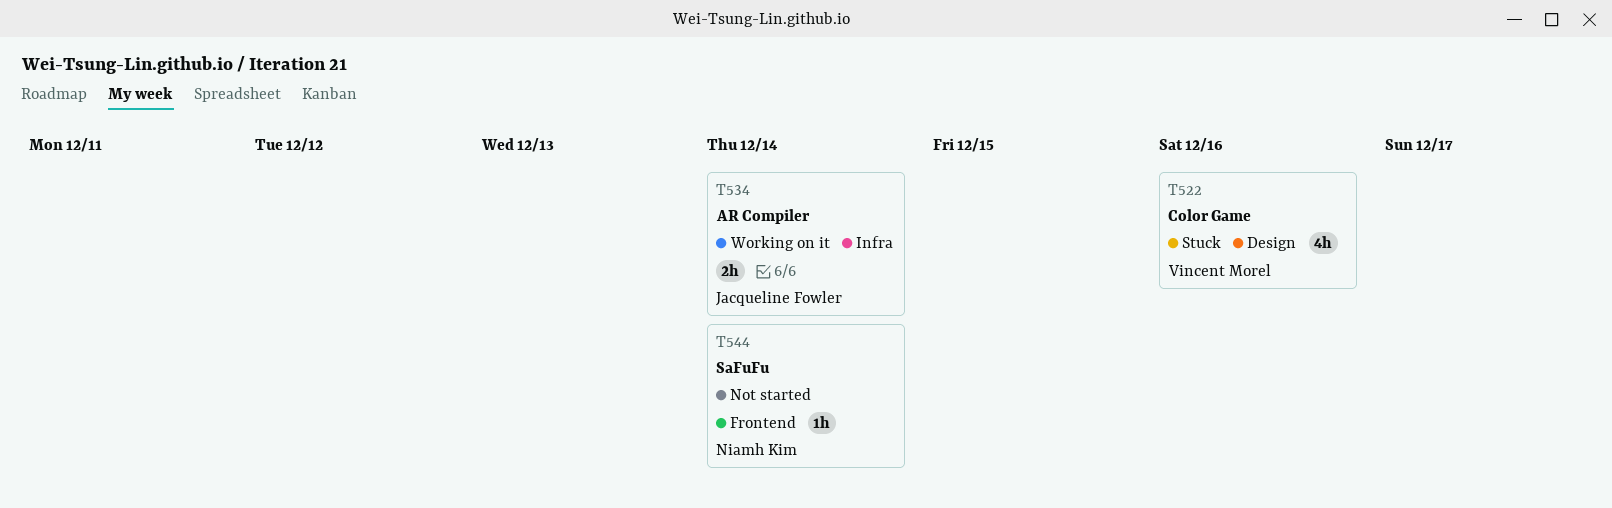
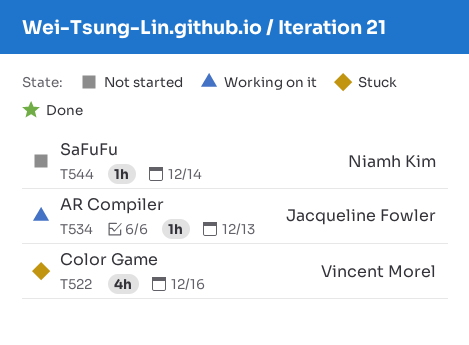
T534, estimate: 2h -> 1h
T534, due: Dec 14 -> Dec 13

